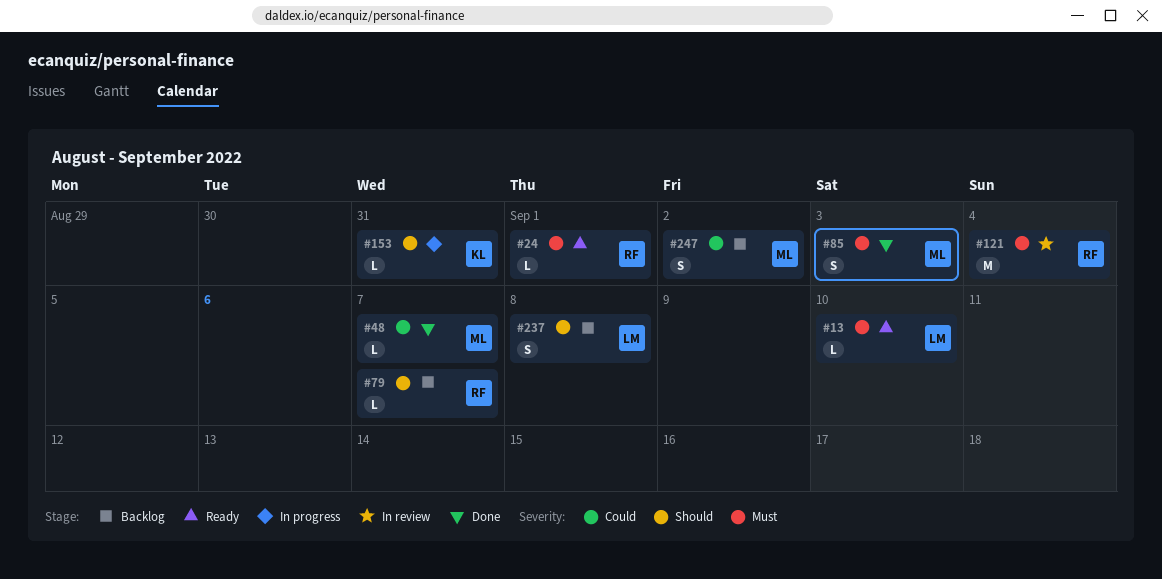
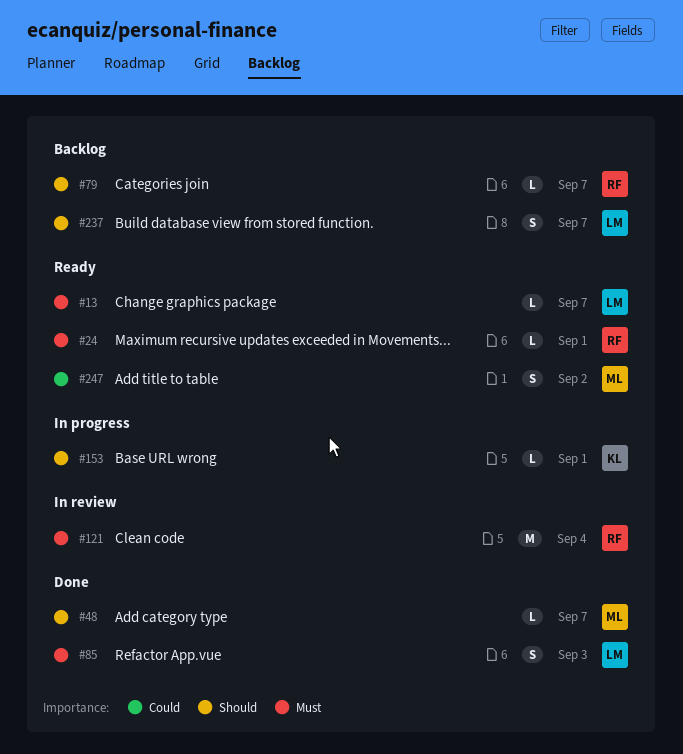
#13, due: Sep 10 -> Sep 7
#48, priority: Could -> Should
#85, owner: ML -> LM
#153, due: Aug 31 -> Sep 1
#237, due: Sep 8 -> Sep 7
#247, status: Backlog -> Ready

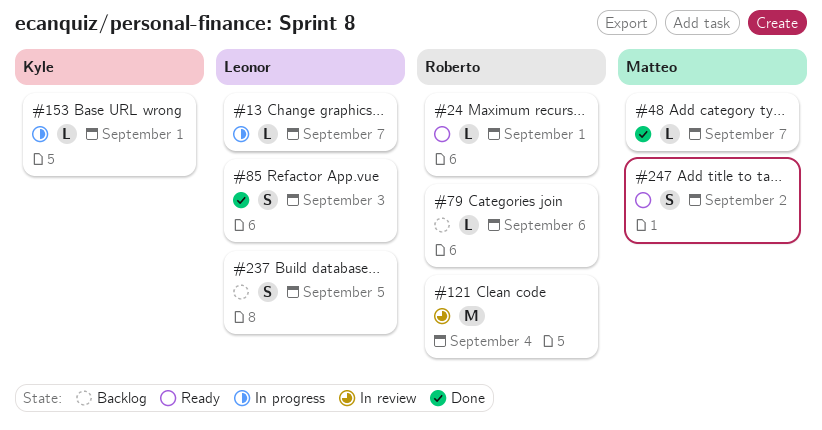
#13, status: Ready -> In progress
#79, due: Sep 7 -> Sep 6
#237, due: Sep 7 -> Sep 5

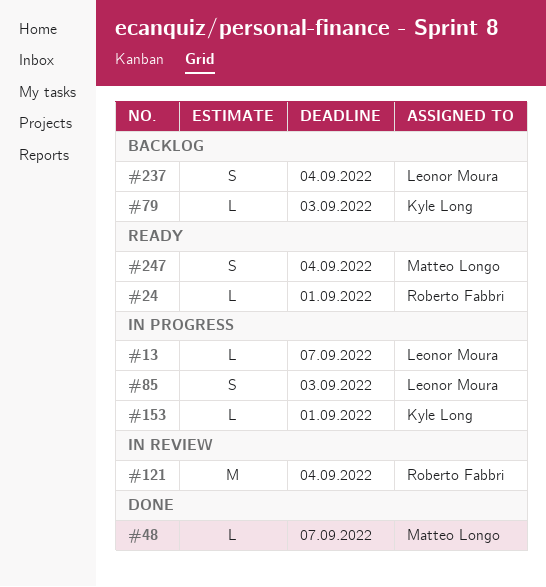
#79, owner: Roberto Fabbri -> Kyle Long
#79, due: Sep 6 -> Sep 3
#85, status: Done -> In progress
#237, due: Sep 5 -> Sep 4
#247, due: Sep 2 -> Sep 4

